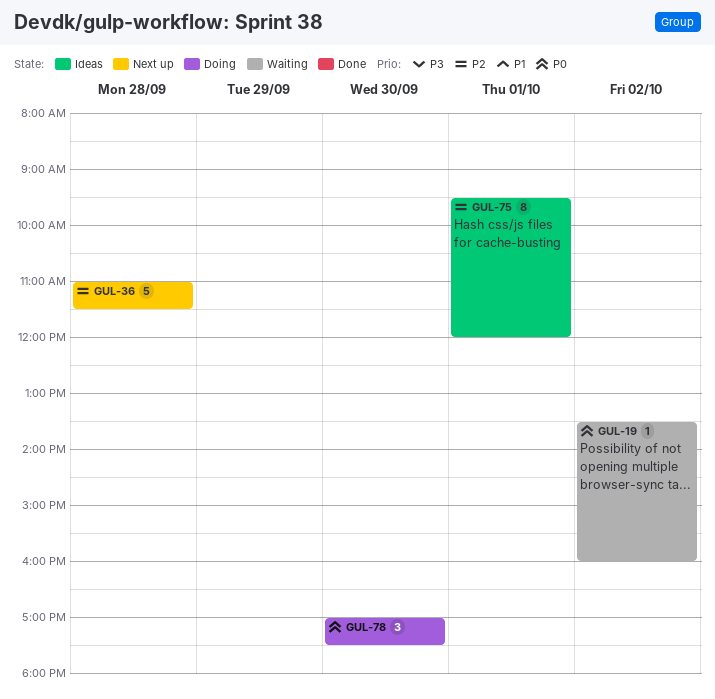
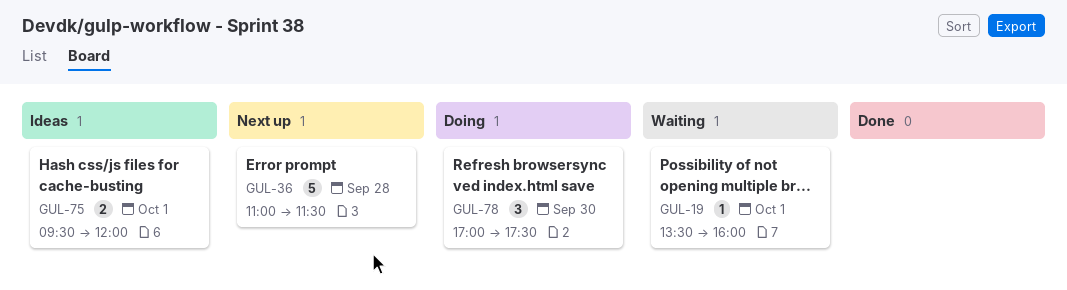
GUL-19, day: Oct 2 -> Oct 1
GUL-75, estimate: 8 -> 2

